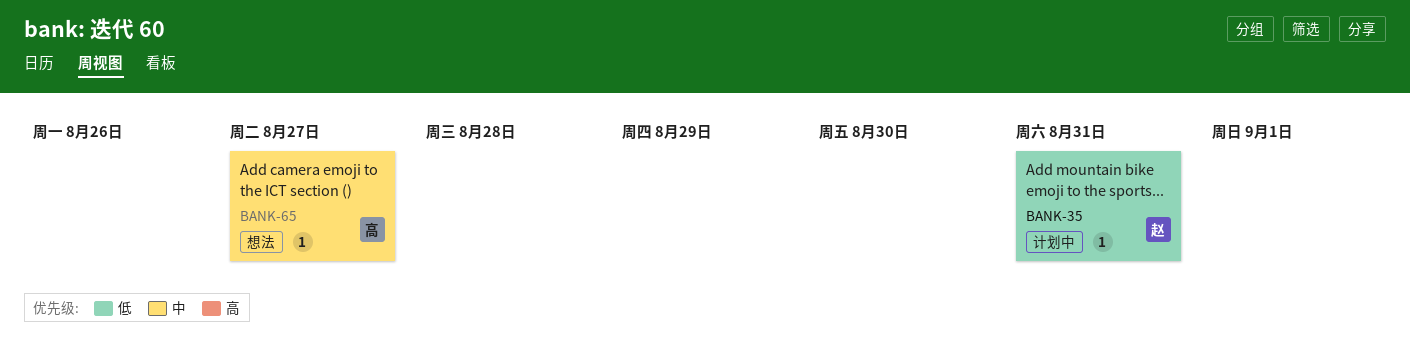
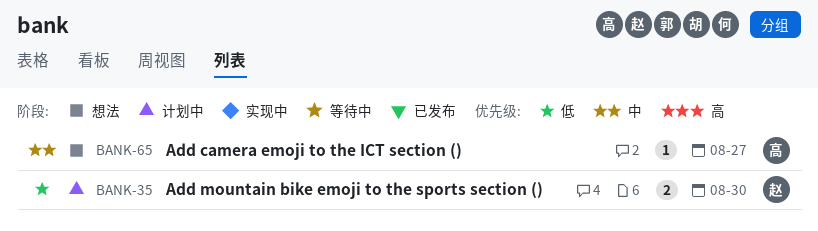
BANK-35, estimate: 1 -> 2
BANK-35, due: Aug 31 -> Aug 30

